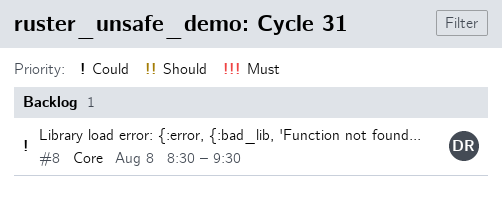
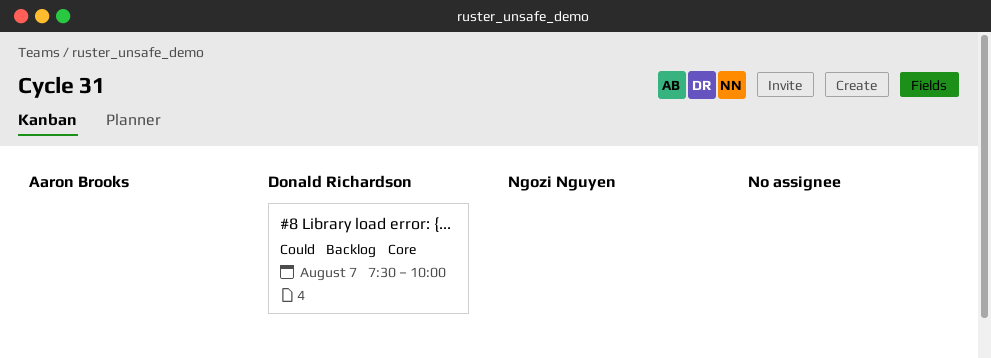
#8, day: Aug 8 -> Aug 7
#8, begins: 08:30 -> 07:30
#8, ends: 09:30 -> 10:00

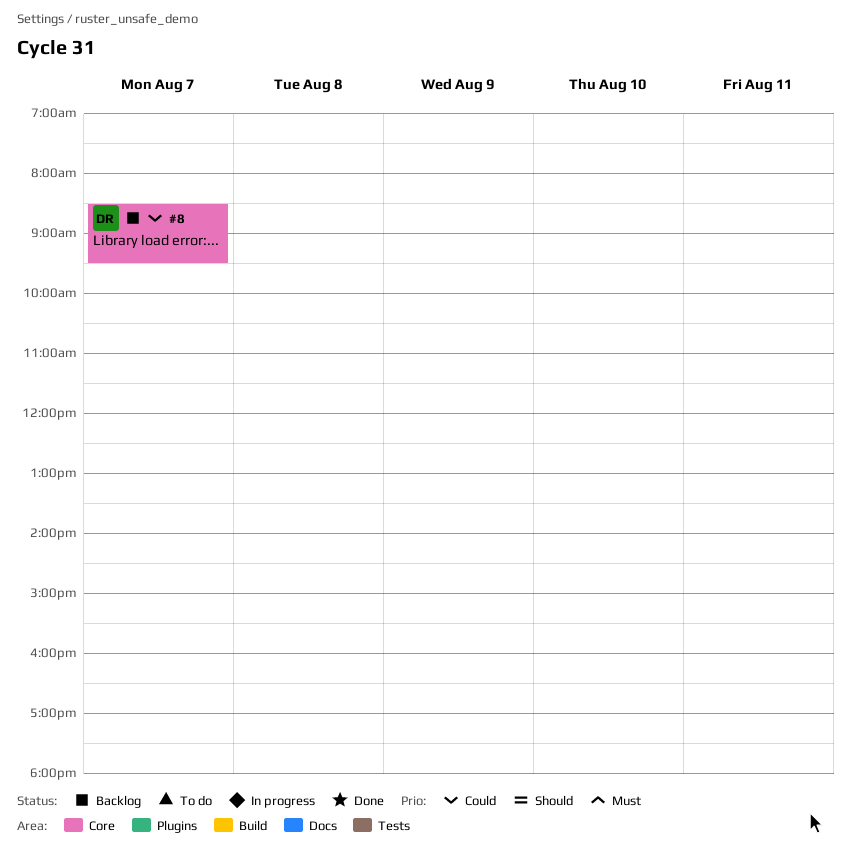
#8, begins: 07:30 -> 08:30
#8, ends: 10:00 -> 09:30

